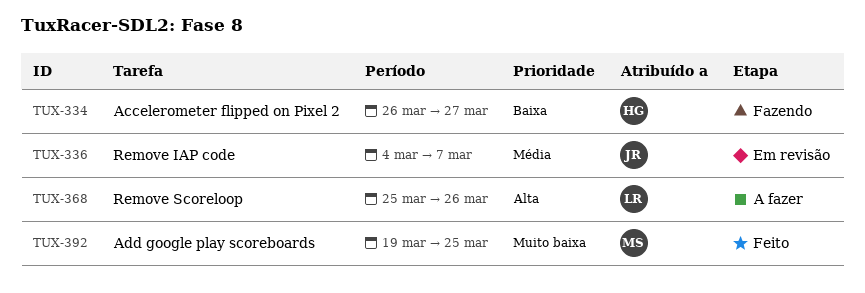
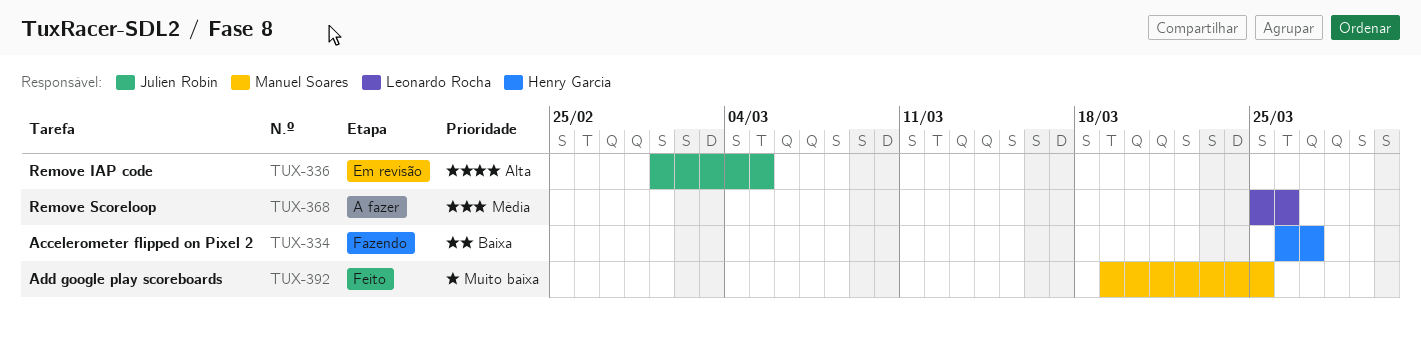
TUX-336, priority: Média -> Alta
TUX-336, start: Mar 4 -> Mar 1
TUX-336, due: Mar 7 -> Mar 5
TUX-368, priority: Alta -> Média

